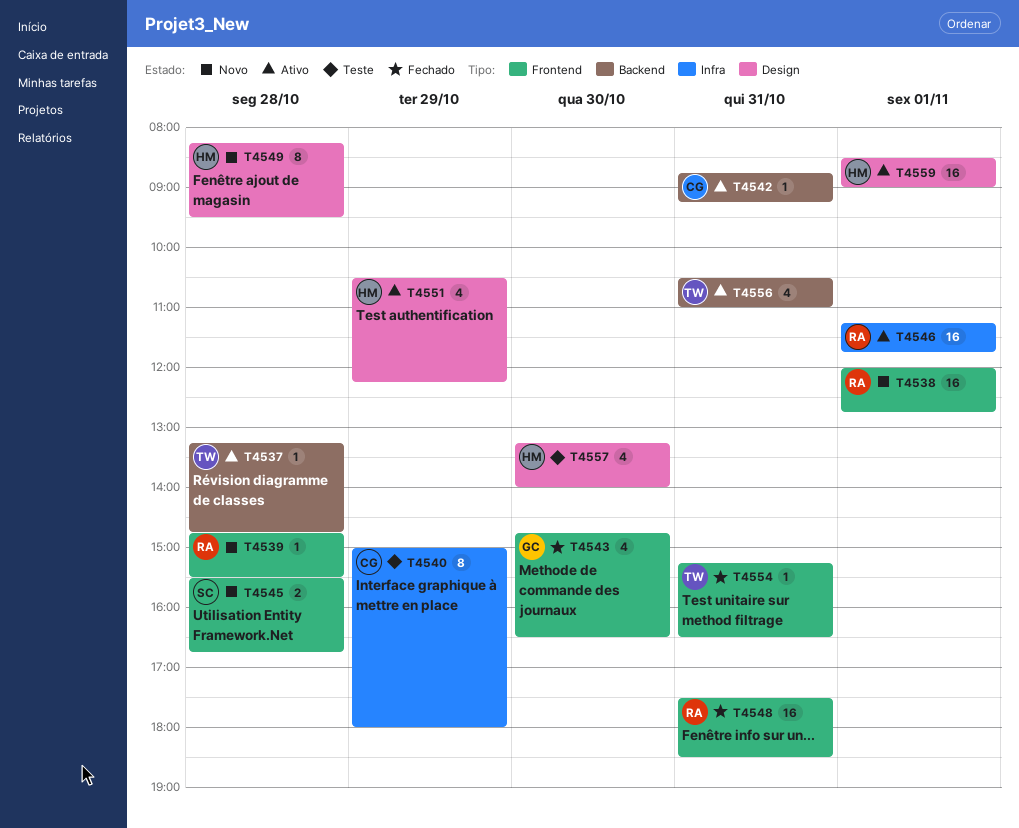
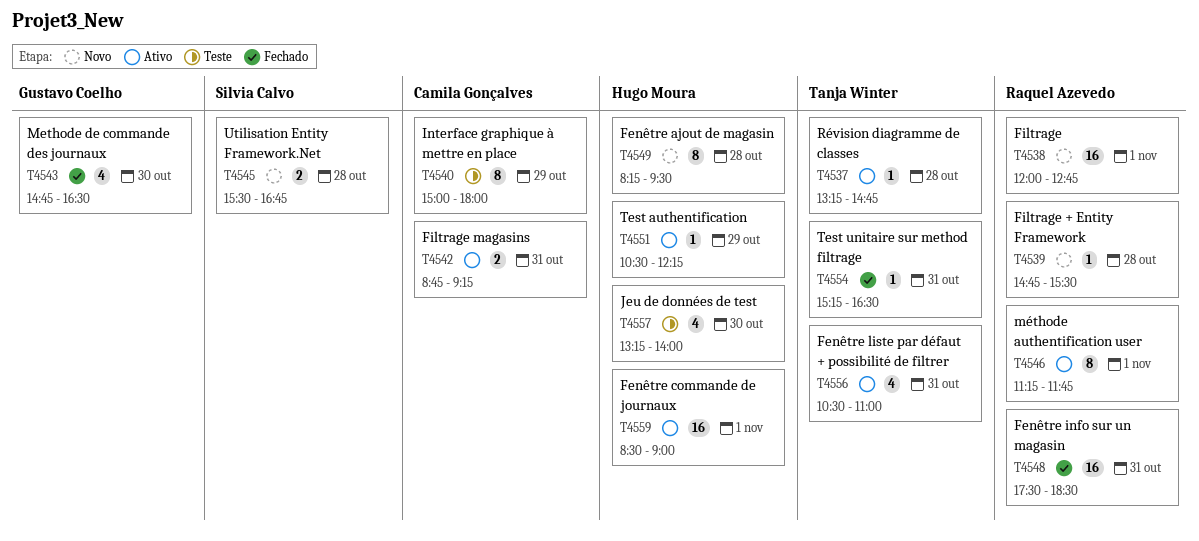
T4542, estimate: 1 -> 2
T4546, estimate: 16 -> 8
T4551, estimate: 4 -> 1

